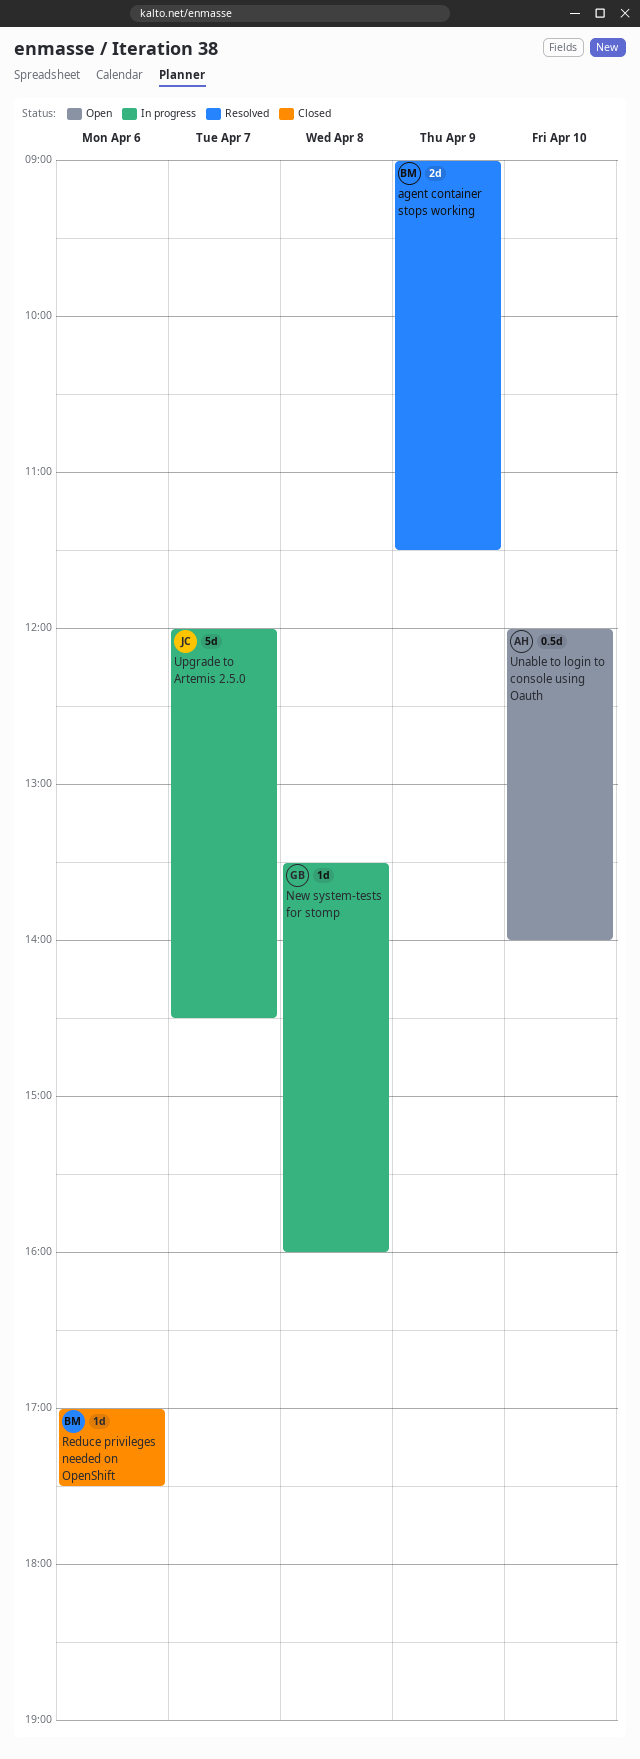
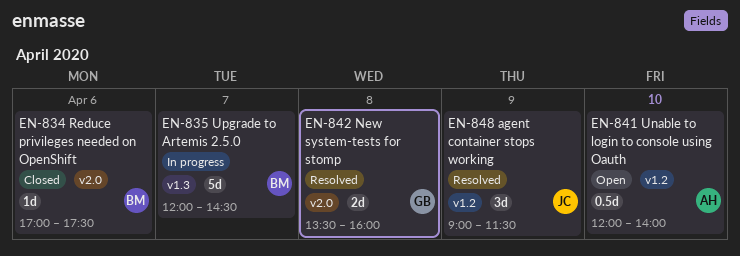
agent container stops working, owner: BM -> JC
agent container stops working, estimate: 2d -> 3d
New system-tests for stomp, status: In progress -> Resolved
New system-tests for stomp, estimate: 1d -> 2d
Upgrade to Artemis 2.5.0, owner: JC -> BM

